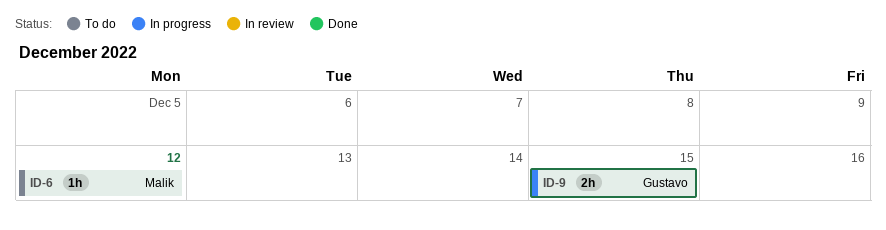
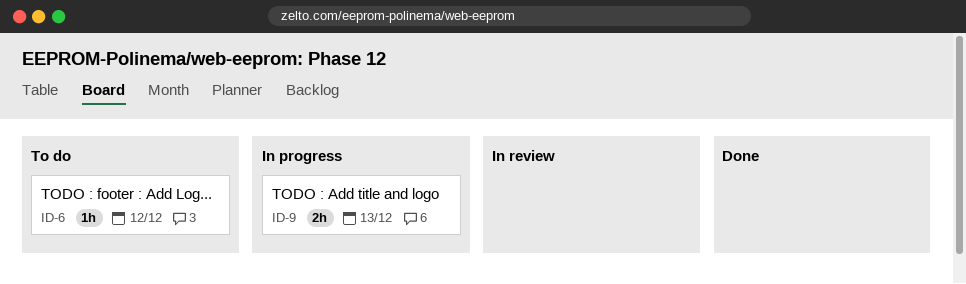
ID-9, due: Dec 15 -> Dec 13

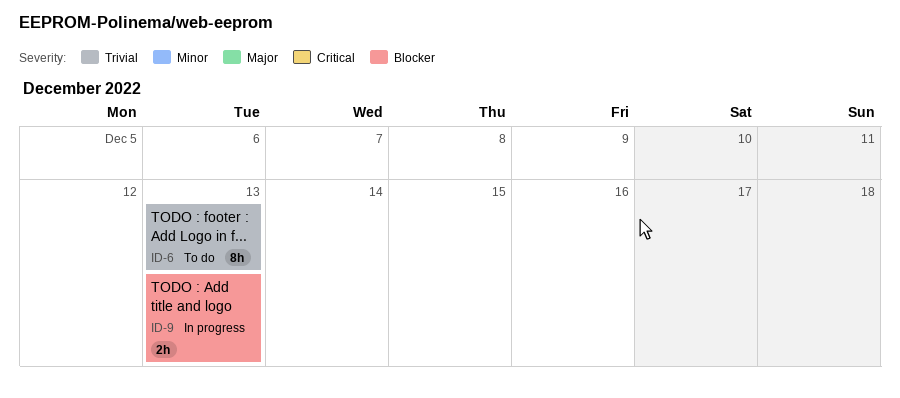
ID-6, estimate: 1h -> 8h
ID-6, due: Dec 12 -> Dec 13

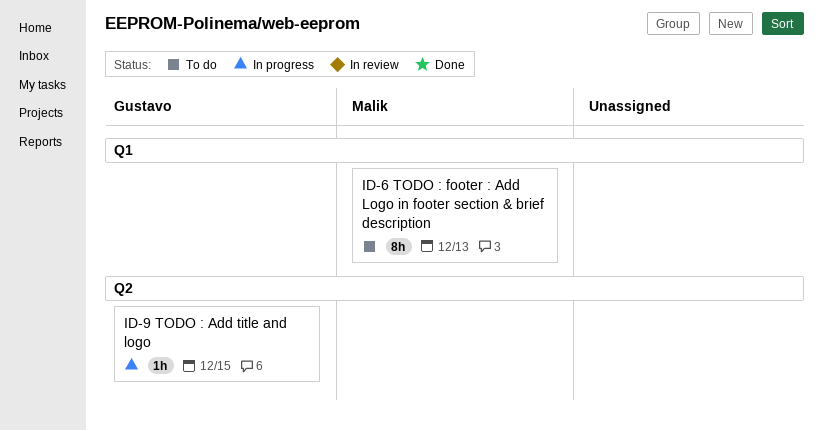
ID-9, estimate: 2h -> 1h
ID-9, due: Dec 13 -> Dec 15

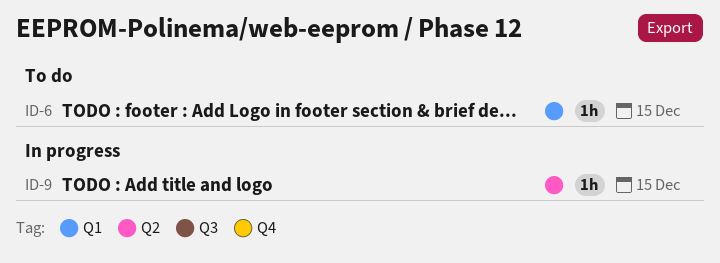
ID-6, estimate: 8h -> 1h
ID-6, due: Dec 13 -> Dec 15

